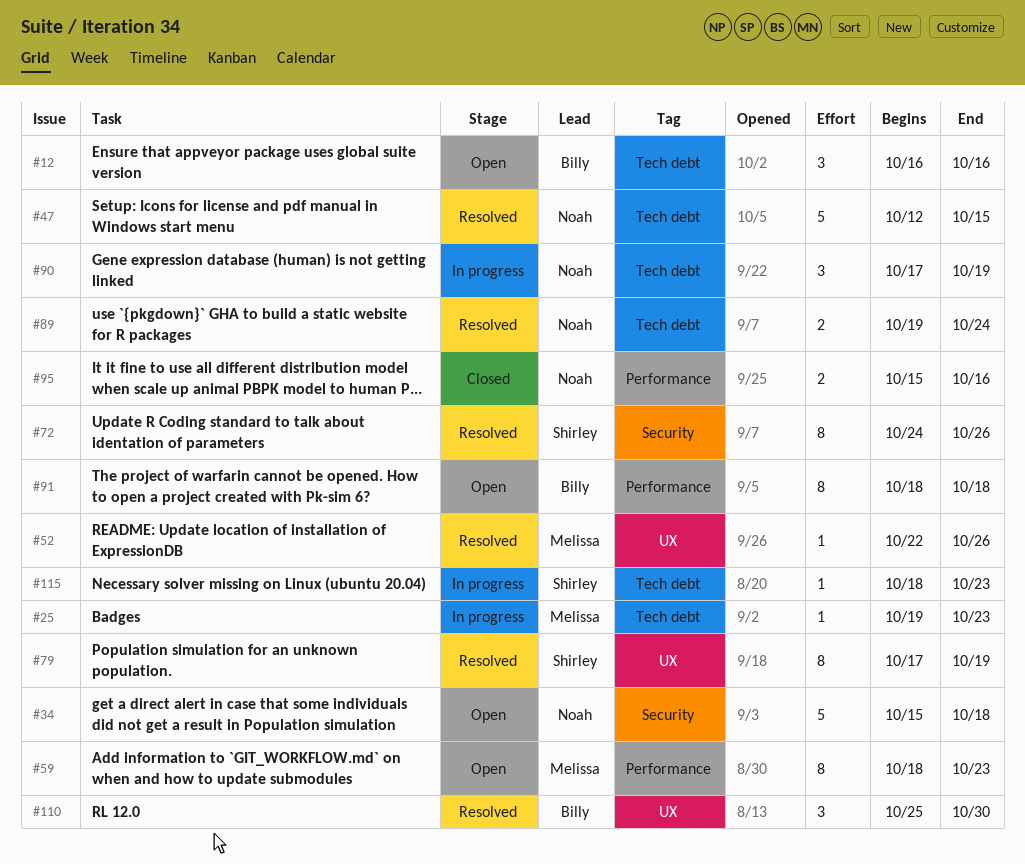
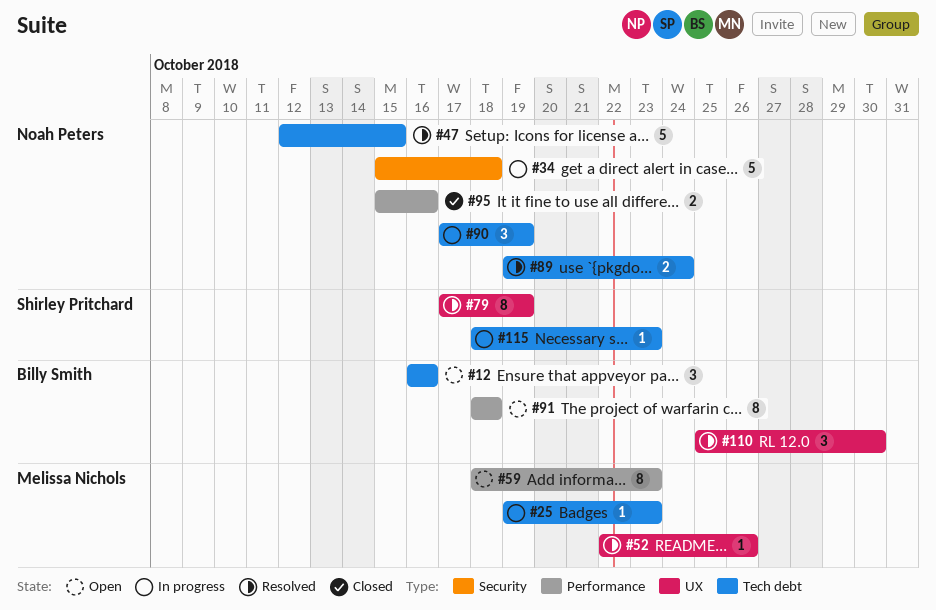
#34, status: Open -> In progress
#72: present -> none

